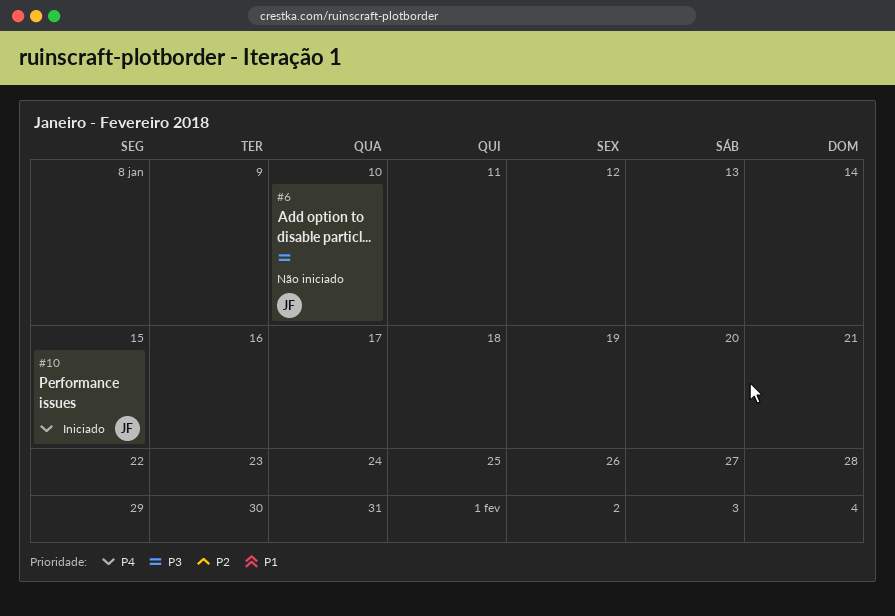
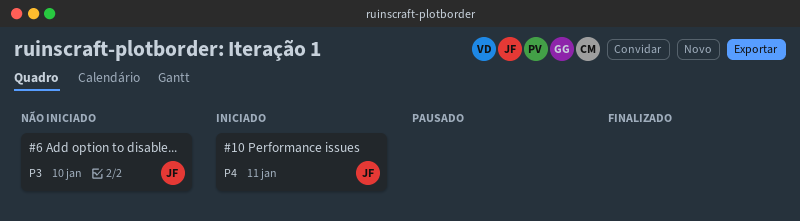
#10, due: Jan 15 -> Jan 11

